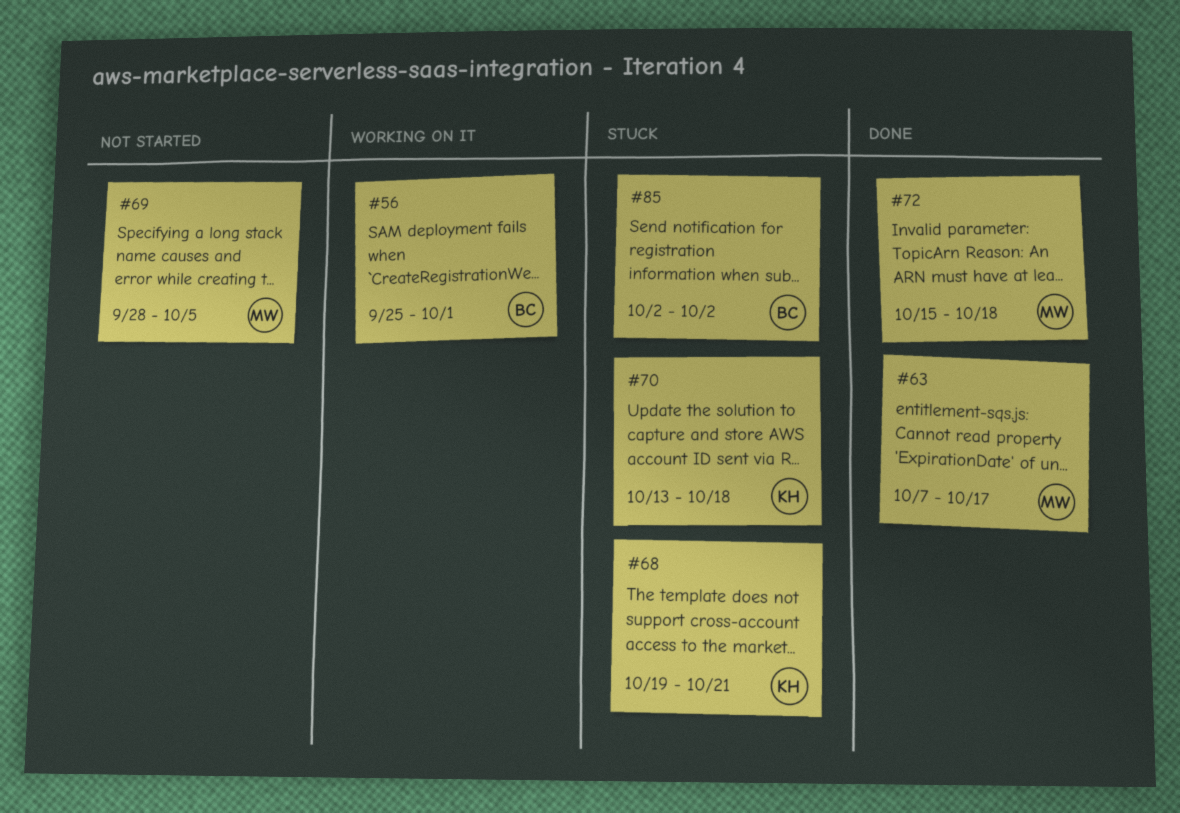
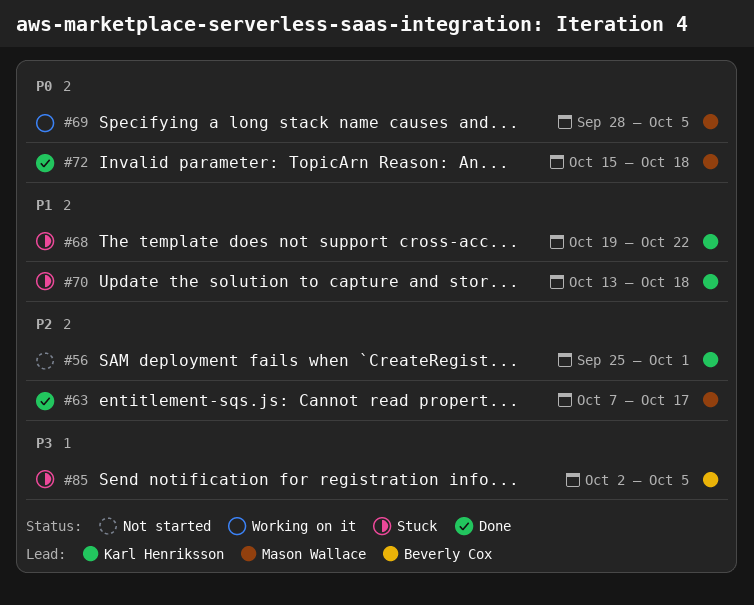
#56, status: Working on it -> Not started
#56, owner: Beverly Cox -> Karl Henriksson
#68, due: Oct 21 -> Oct 22
#69, status: Not started -> Working on it
#85, due: Oct 2 -> Oct 5

